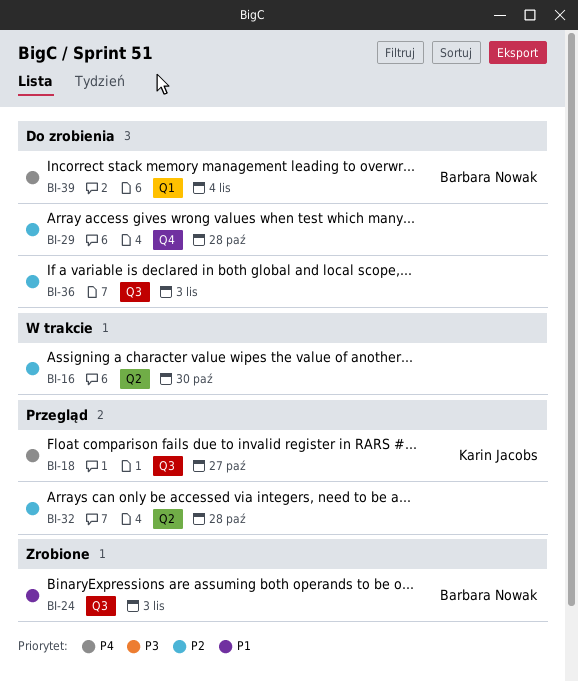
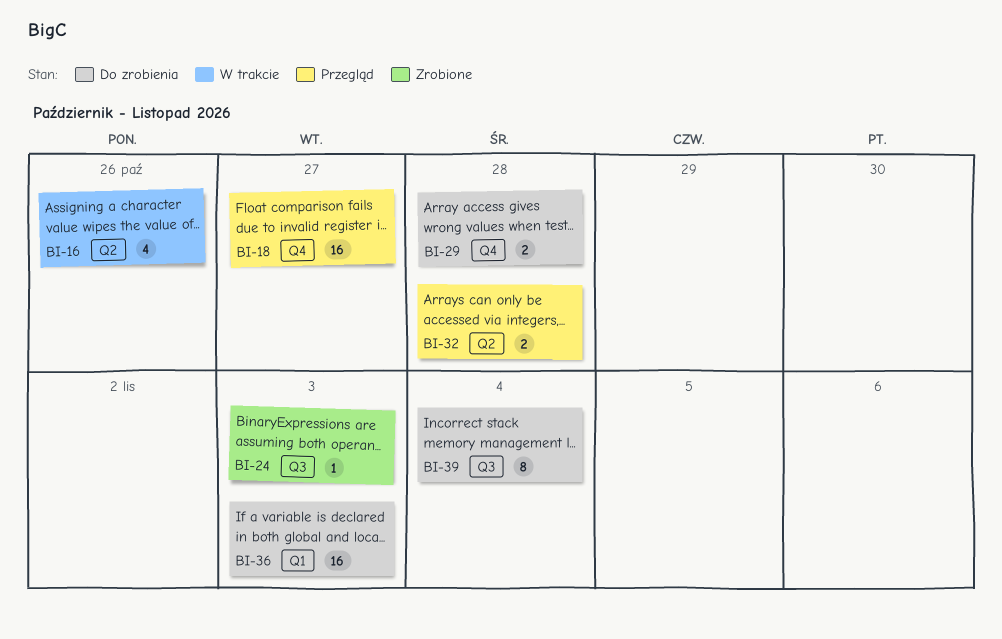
BI-16, due: Oct 30 -> Oct 26
BI-18, label: Q3 -> Q4
BI-36, label: Q3 -> Q1
BI-39, label: Q1 -> Q3

